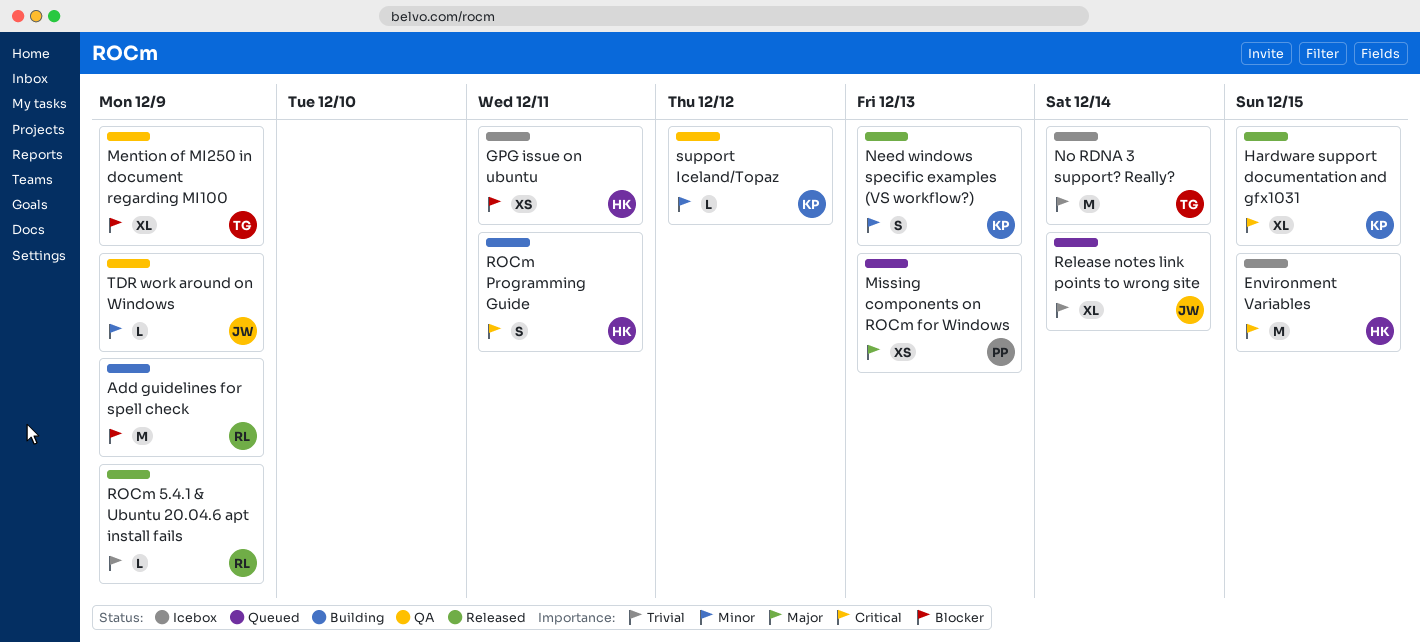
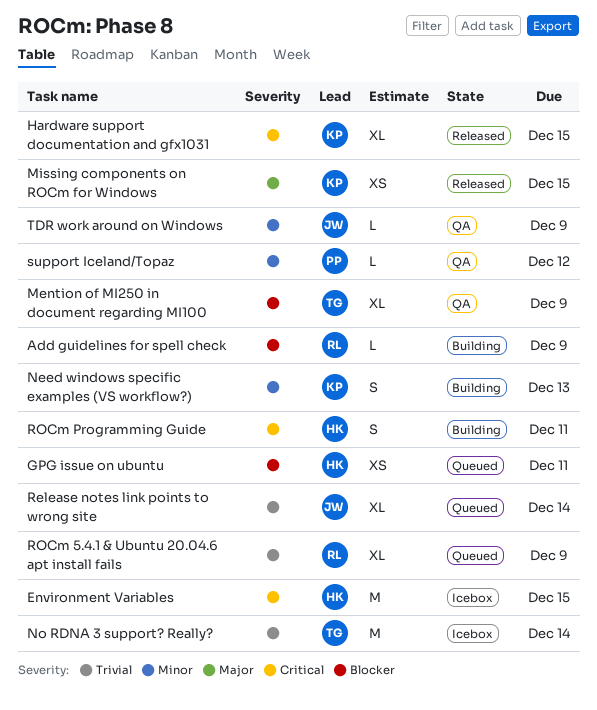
Add guidelines for spell check, estimate: M -> L
GPG issue on ubuntu, status: Icebox -> Queued
Missing components on ROCm for Windows, status: Queued -> Released
Missing components on ROCm for Windows, owner: PP -> KP
Missing components on ROCm for Windows, due: Dec 13 -> Dec 15
Need windows specific examples (VS workflow?), status: Released -> Building
ROCm 5.4.1 & Ubuntu 20.04.6 apt install fails, status: Released -> Queued
ROCm 5.4.1 & Ubuntu 20.04.6 apt install fails, estimate: L -> XL
support Iceland/Topaz, owner: KP -> PP

